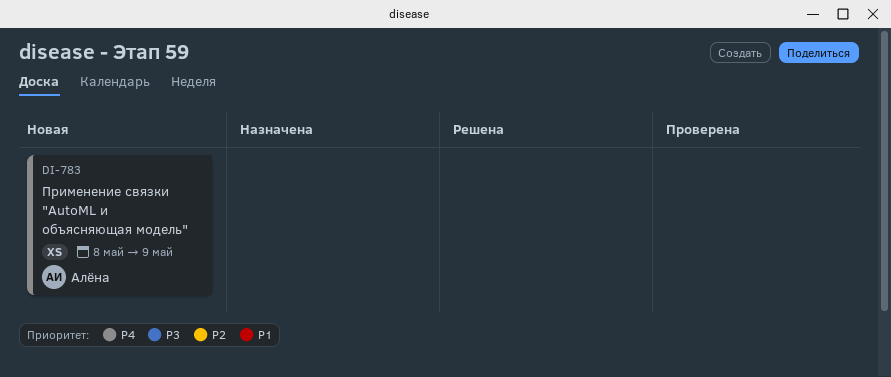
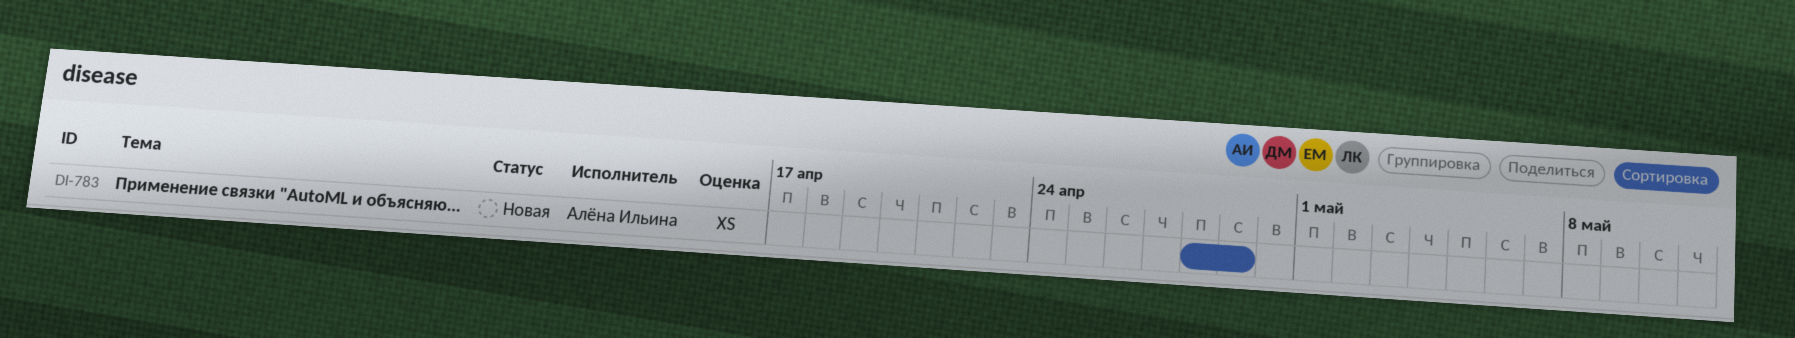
DI-783, start: May 8 -> Apr 28
DI-783, due: May 9 -> Apr 29

